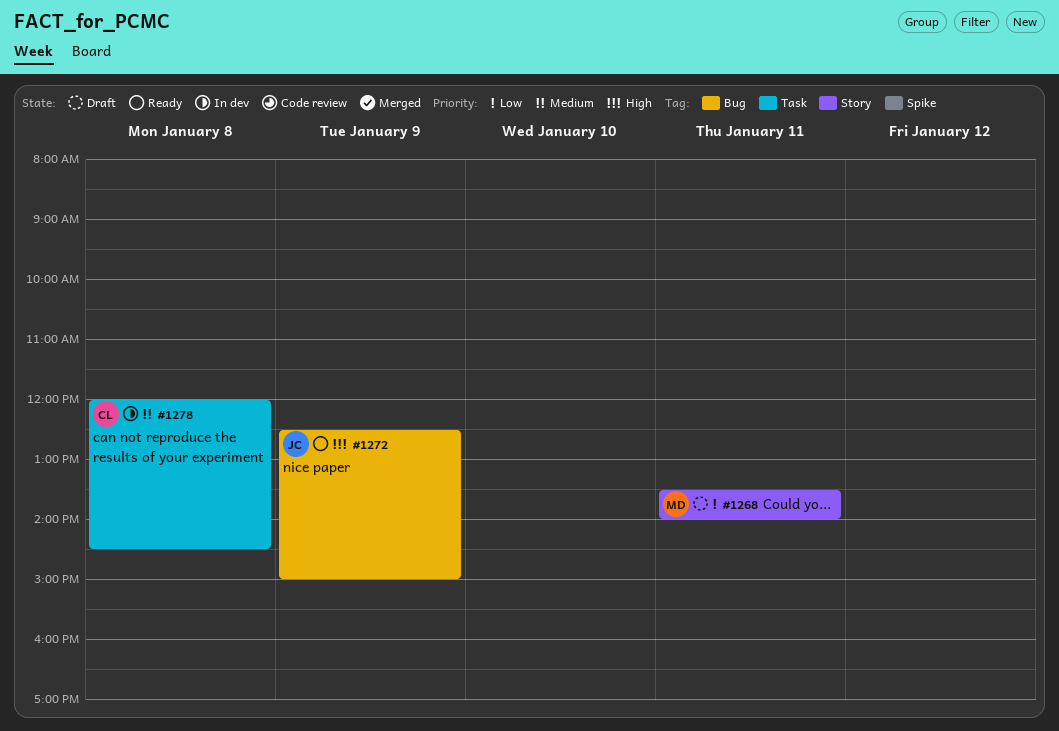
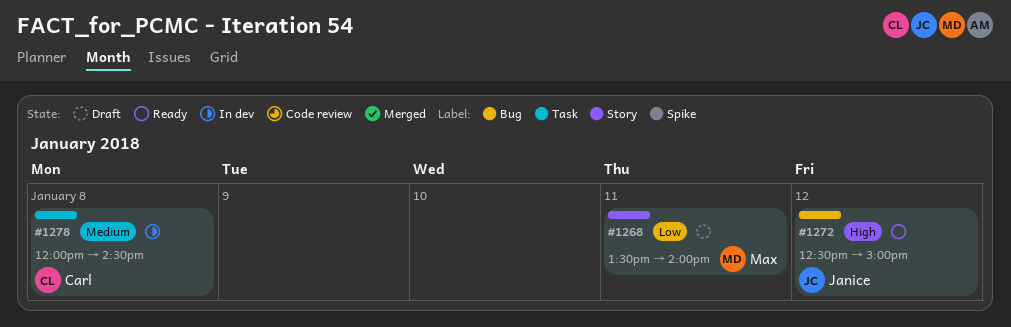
#1272, day: Jan 9 -> Jan 12

